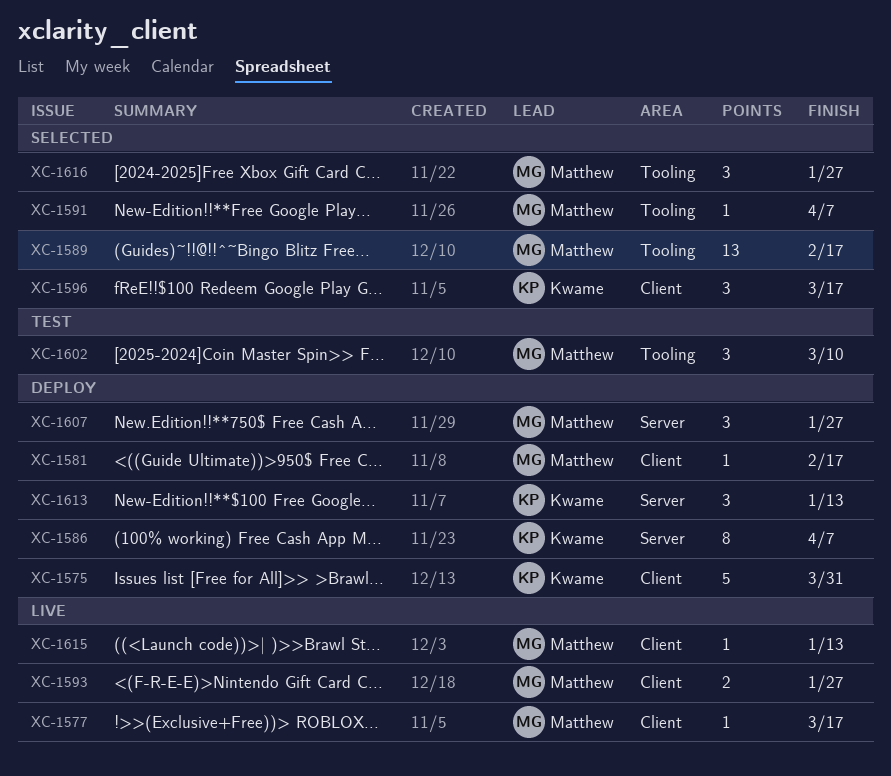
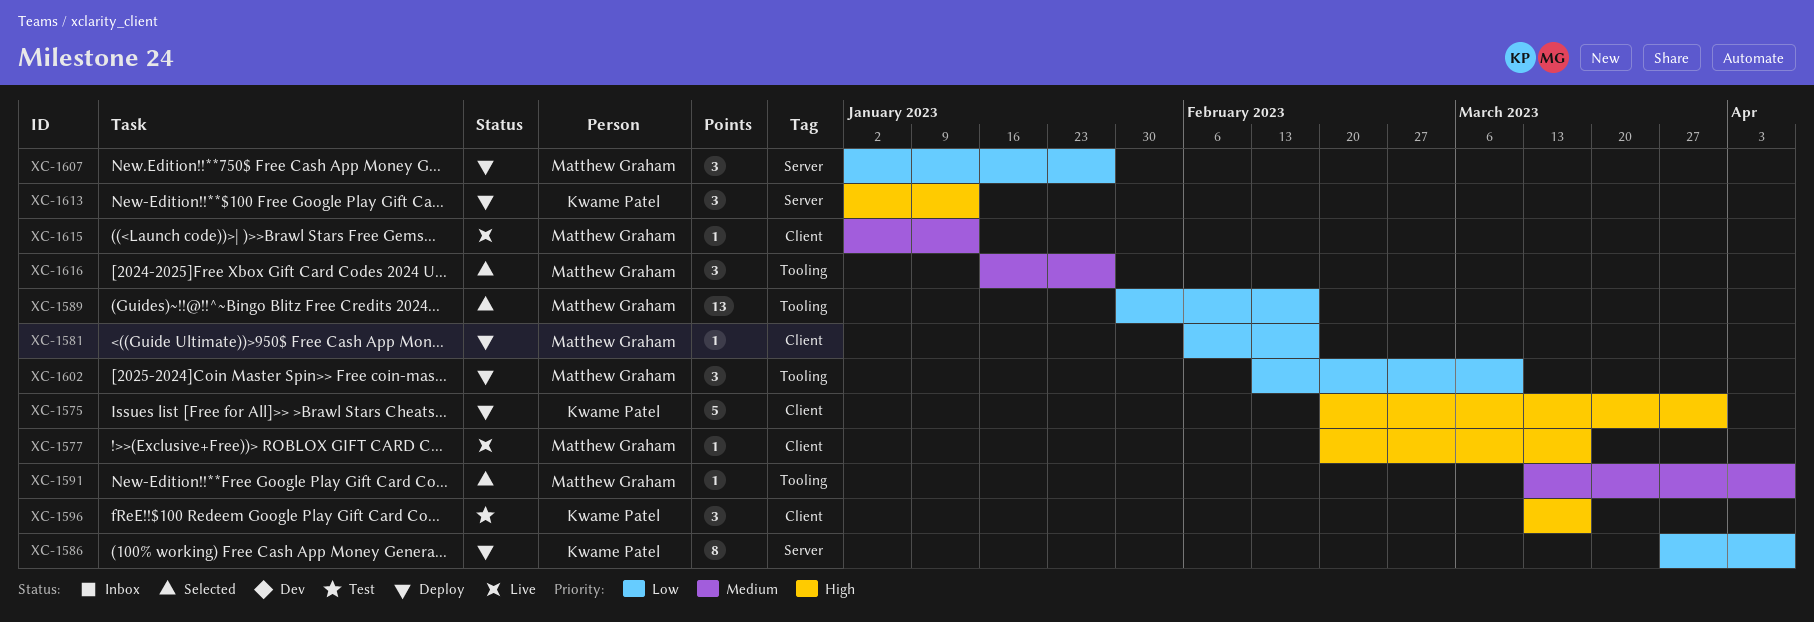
XC-1593: present -> none
XC-1596, status: Selected -> Test
XC-1602, status: Test -> Deploy

